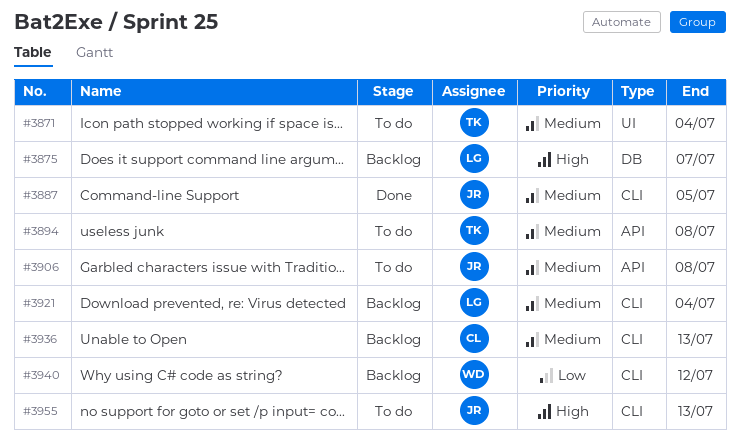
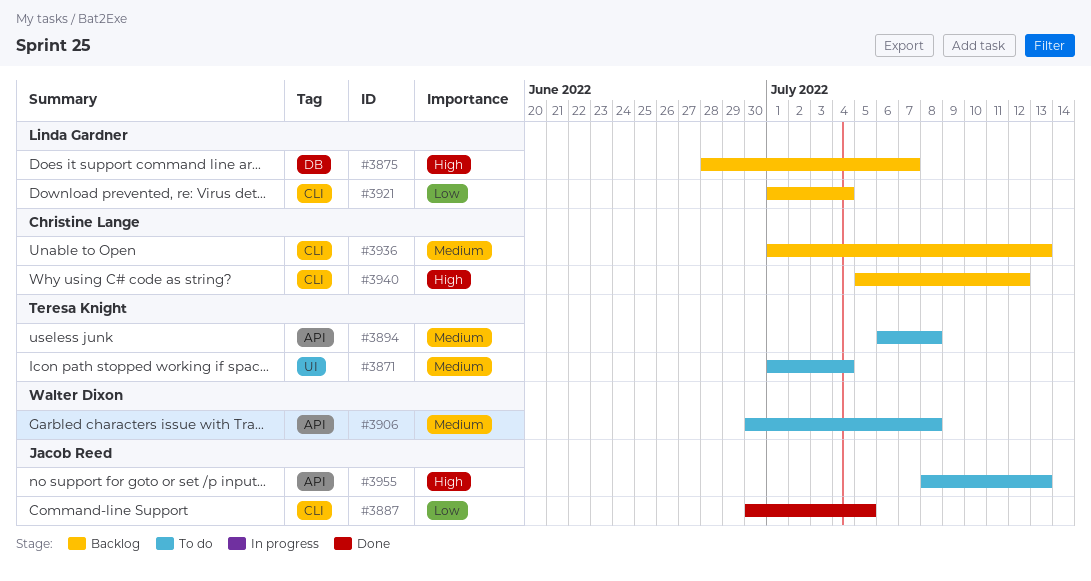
#3887, priority: Medium -> Low
#3906, owner: Jacob Reed -> Walter Dixon
#3921, priority: Medium -> Low
#3940, owner: Walter Dixon -> Christine Lange
#3940, priority: Low -> High
#3955, label: CLI -> API

